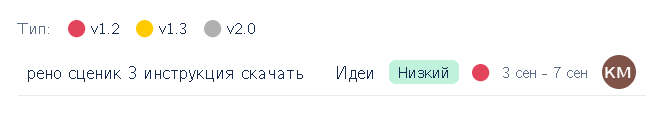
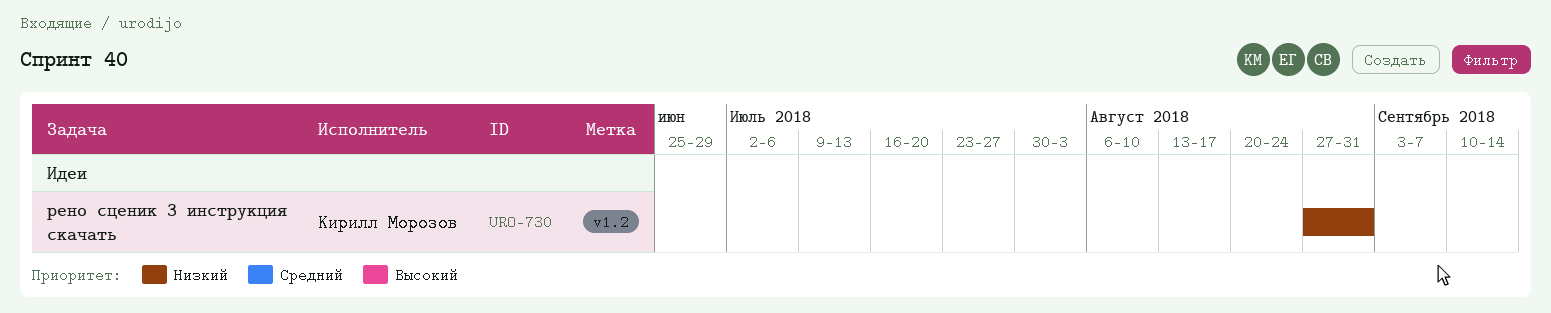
рено сценик 3 инструкция скачать, start: Sep 3 -> Aug 27
рено сценик 3 инструкция скачать, due: Sep 7 -> Aug 31

